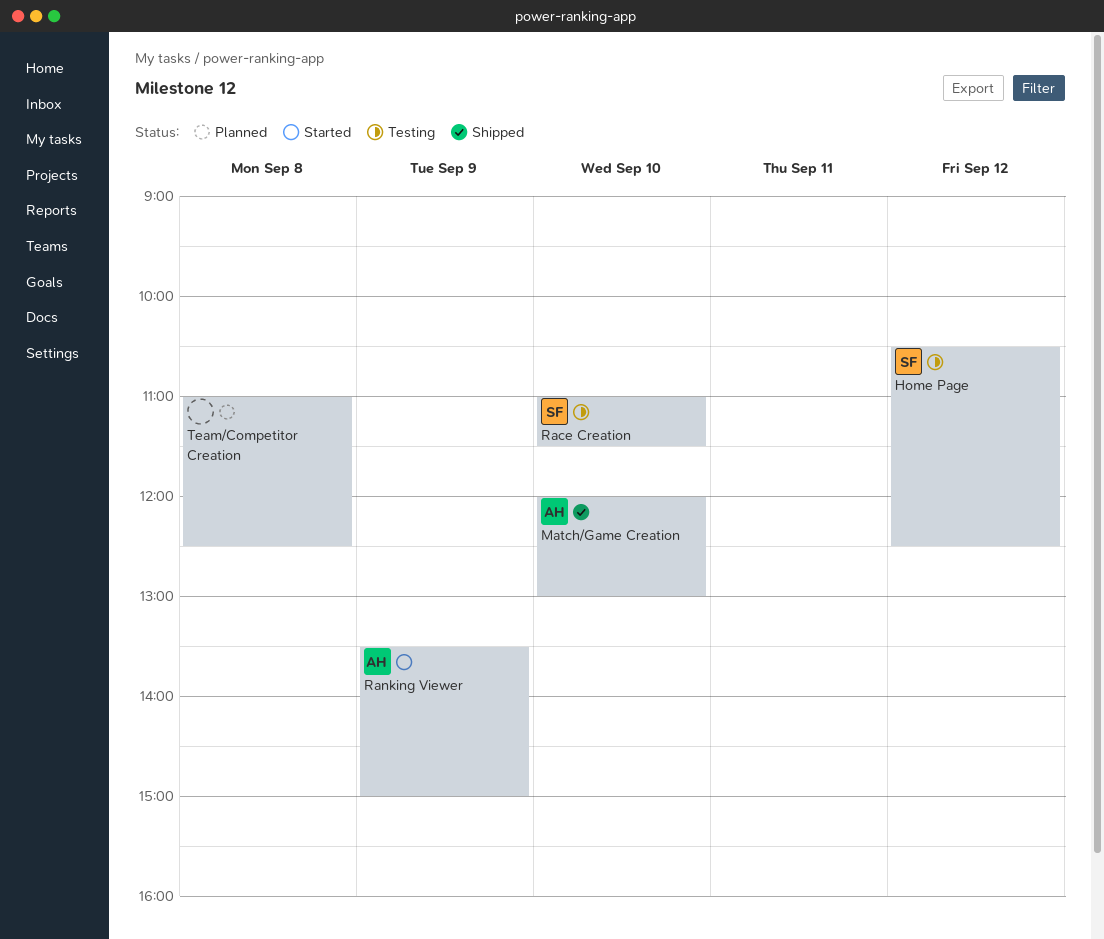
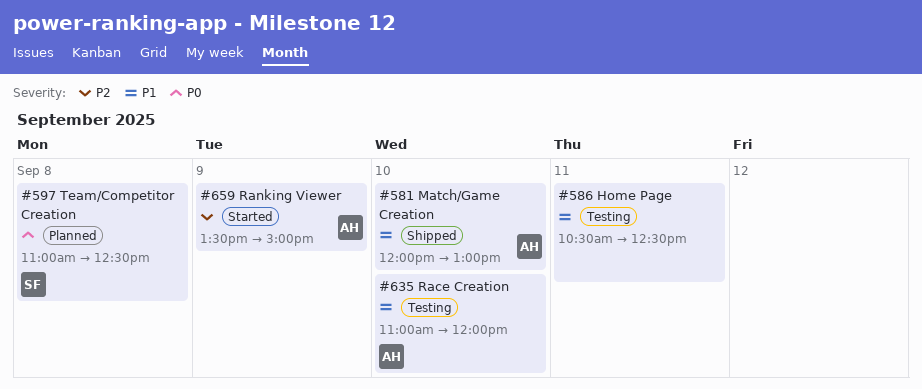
Home Page, owner: SF -> none
Home Page, day: Sep 12 -> Sep 11
Race Creation, owner: SF -> AH
Race Creation, ends: 11:30 -> 12:00
Team/Competitor Creation, owner: none -> SF

